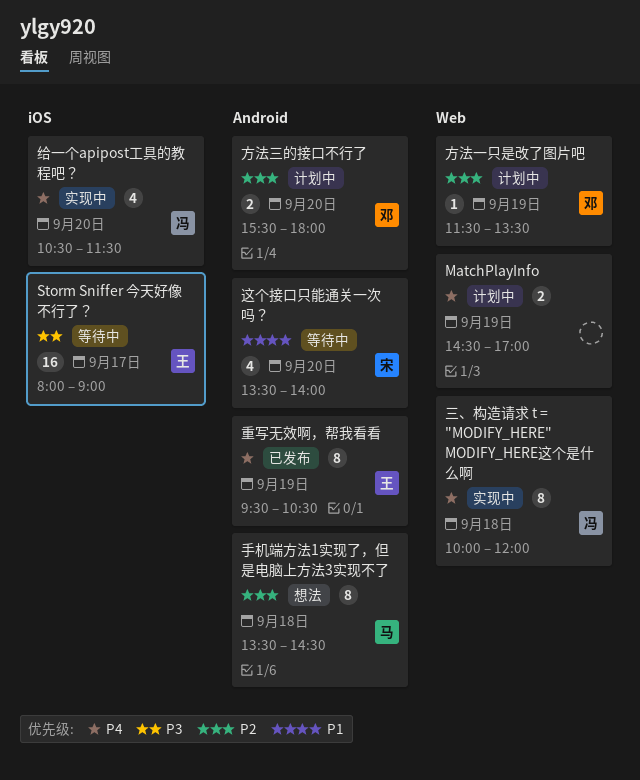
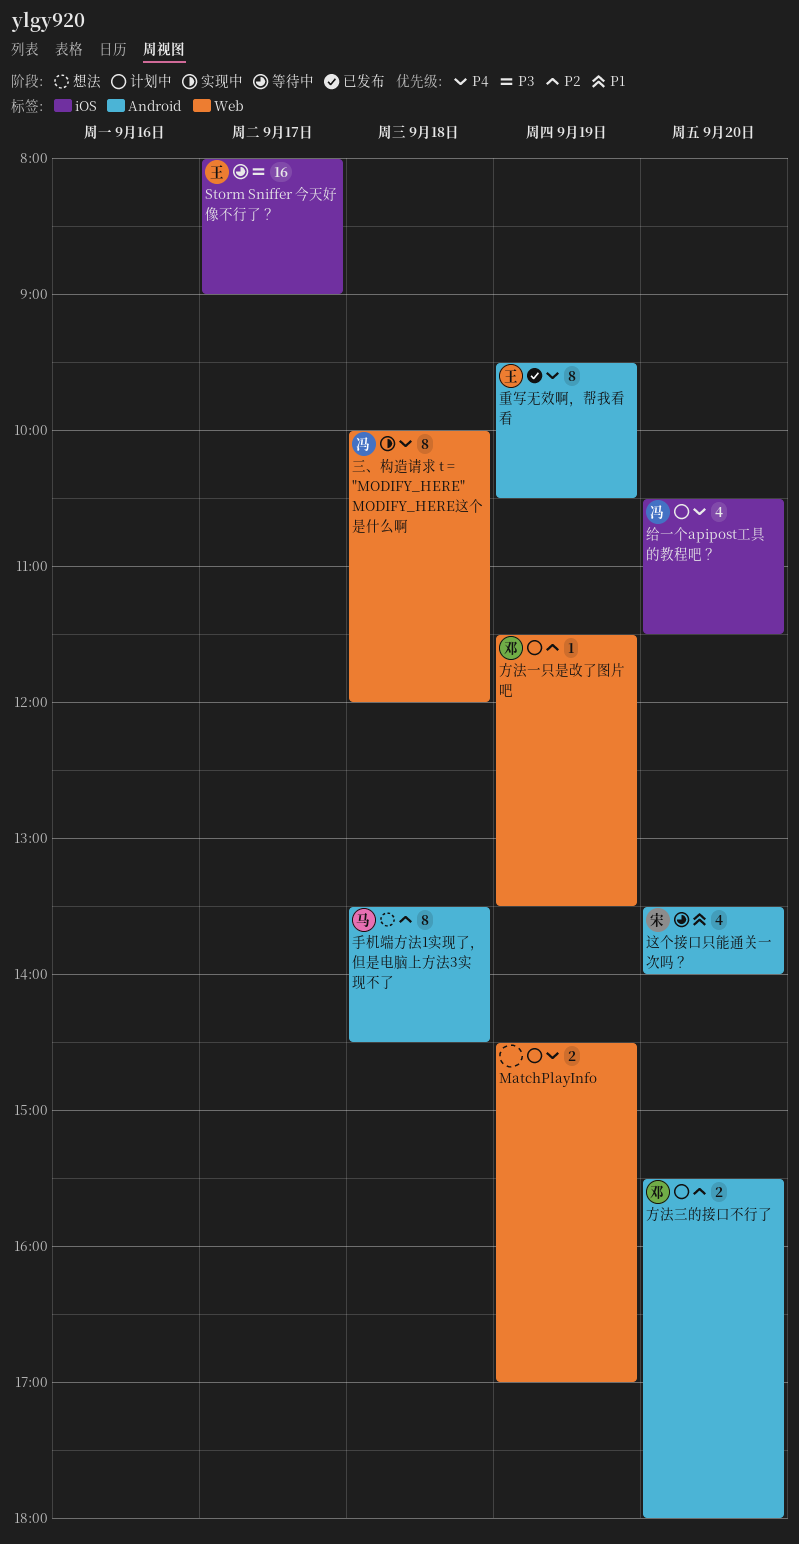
给一个apipost工具的教程吧？, status: 实现中 -> 计划中

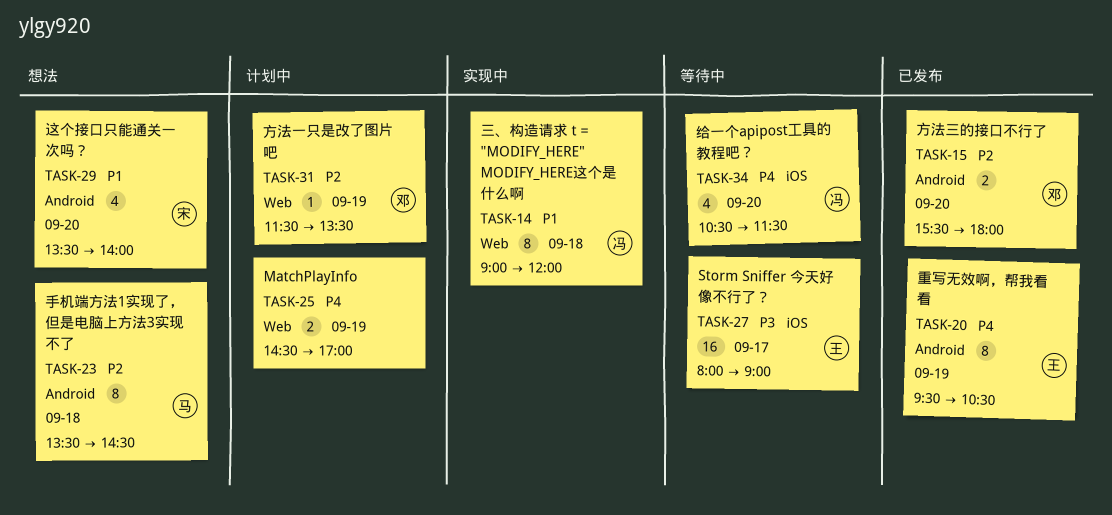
三、构造请求 t = "MODIFY_HERE" MODIFY_HERE这个是什么啊, priority: P4 -> P1
三、构造请求 t = "MODIFY_HERE" MODIFY_HERE这个是什么啊, begins: 10:00 -> 09:00
方法三的接口不行了, status: 计划中 -> 已发布
给一个apipost工具的教程吧？, status: 计划中 -> 等待中
这个接口只能通关一次吗？, status: 等待中 -> 想法

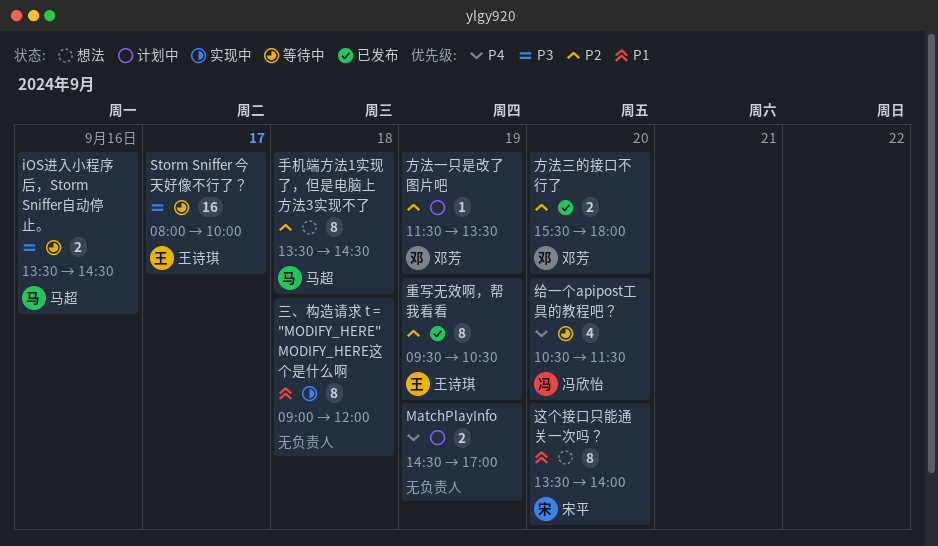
iOS进入小程序后，Storm Sniffer自动停止。: none -> present
Storm Sniffer 今天好像不行了？, ends: 09:00 -> 10:00
三、构造请求 t = "MODIFY_HERE" MODIFY_HERE这个是什么啊, owner: 冯欣怡 -> none
这个接口只能通关一次吗？, estimate: 4 -> 8
重写无效啊，帮我看看, priority: P4 -> P2

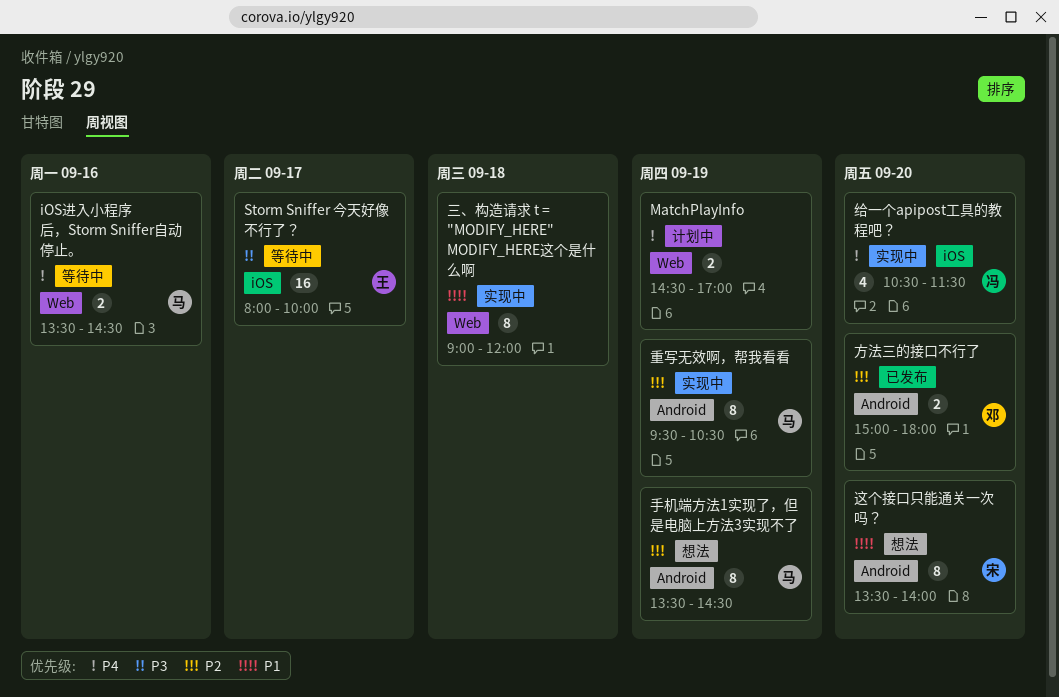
iOS进入小程序后，Storm Sniffer自动停止。, priority: P3 -> P4
手机端方法1实现了，但是电脑上方法3实现不了, day: Sep 18 -> Sep 19
方法一只是改了图片吧: present -> none
方法三的接口不行了, begins: 15:30 -> 15:00
给一个apipost工具的教程吧？, status: 等待中 -> 实现中
重写无效啊，帮我看看, status: 已发布 -> 实现中
重写无效啊，帮我看看, owner: 王诗琪 -> 马超

